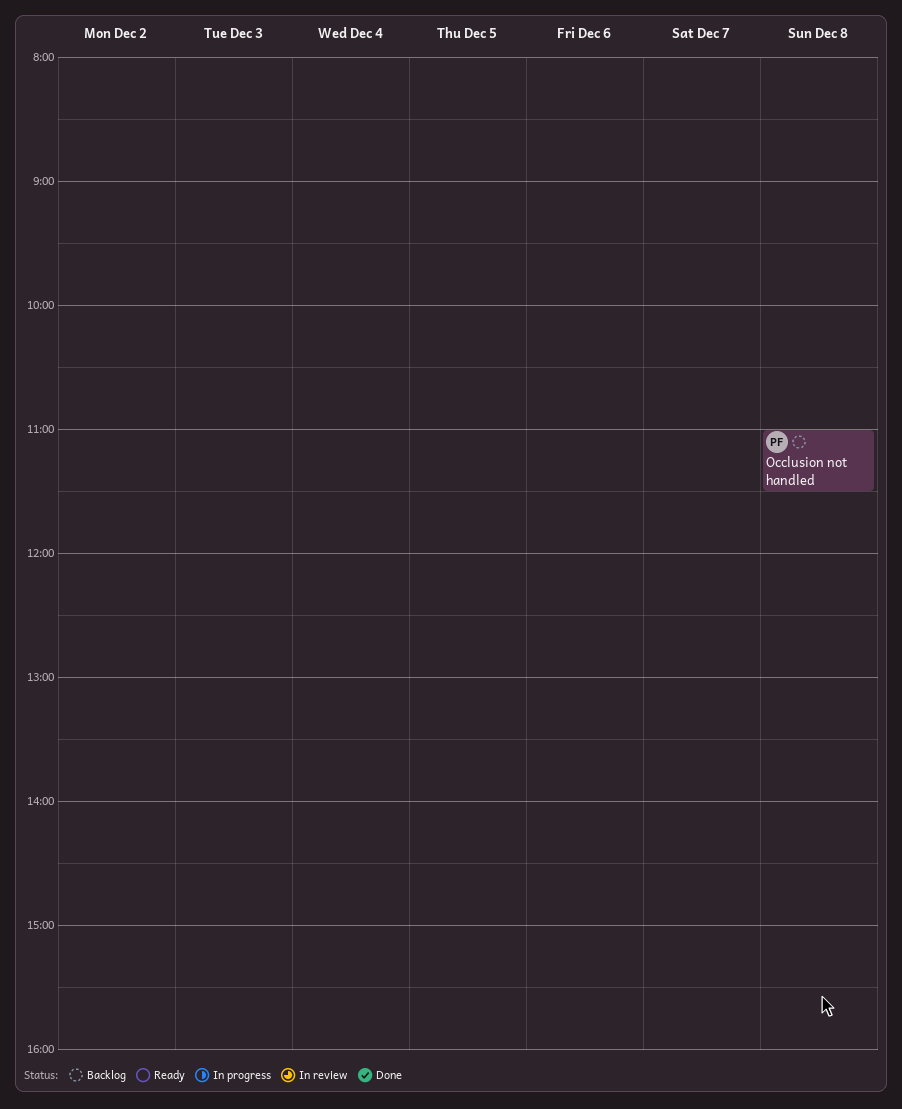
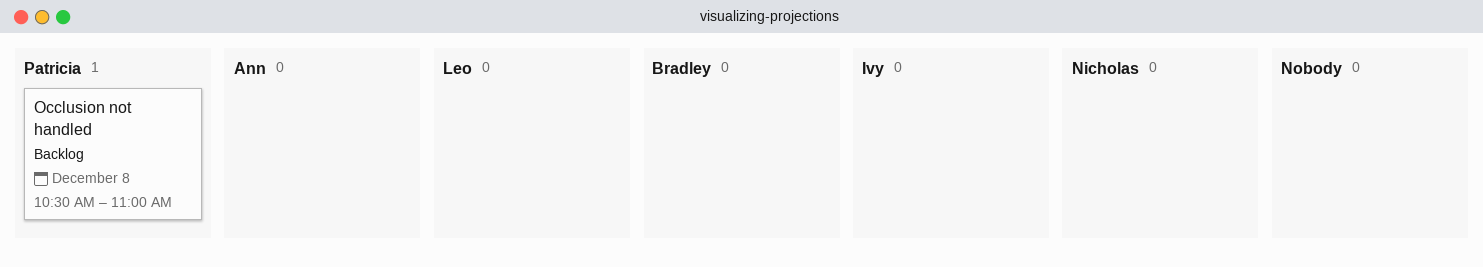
Occlusion not handled, begins: 11:00 -> 10:30
Occlusion not handled, ends: 11:30 -> 11:00

